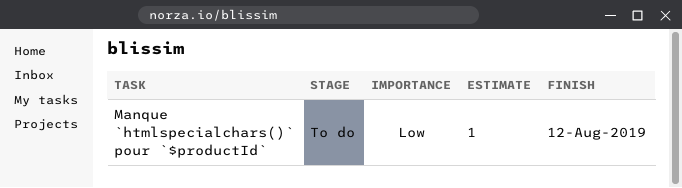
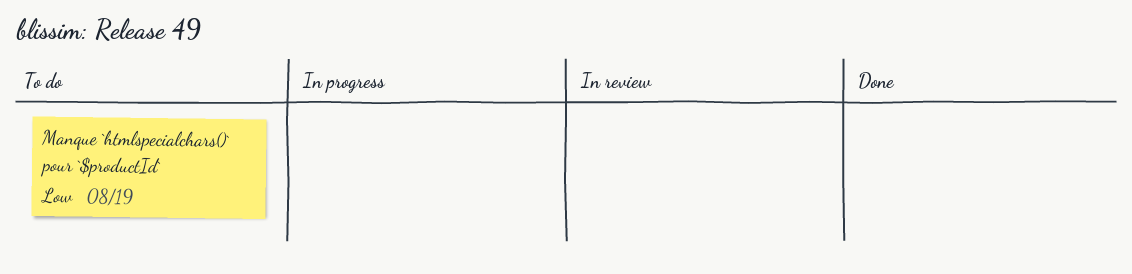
Manque `htmlspecialchars()` pour `$productId`, due: Aug 12 -> Aug 19

